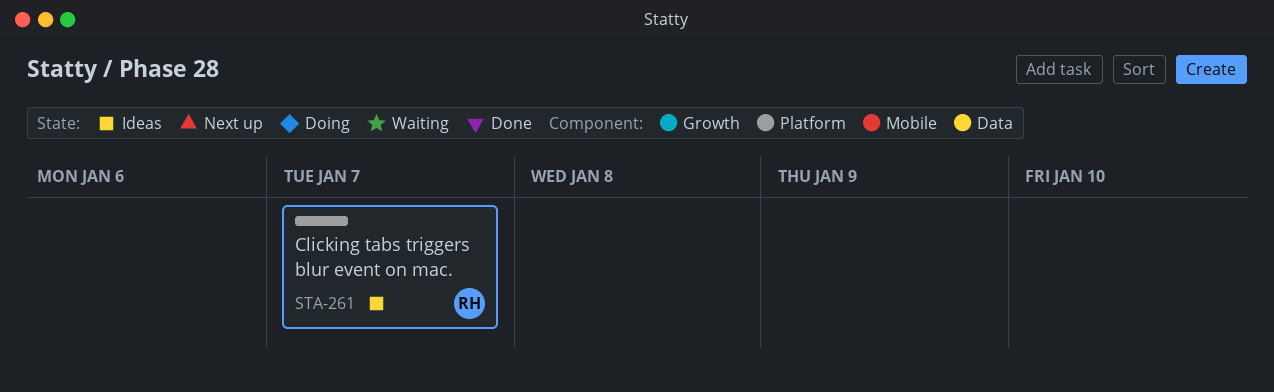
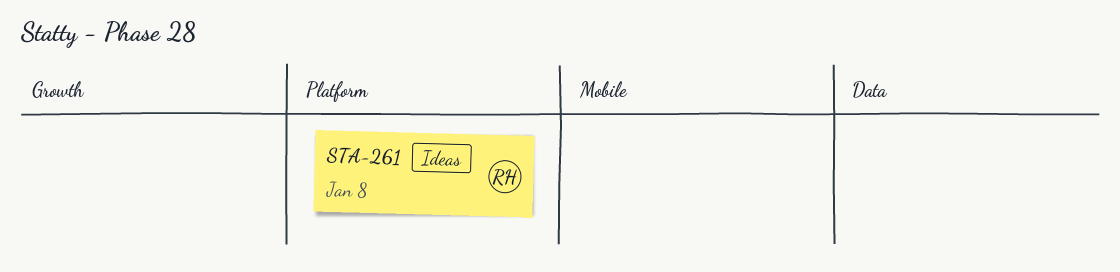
STA-261, due: Jan 7 -> Jan 8

